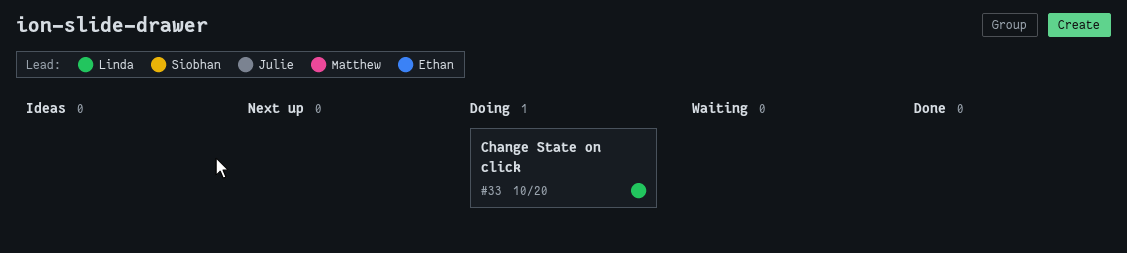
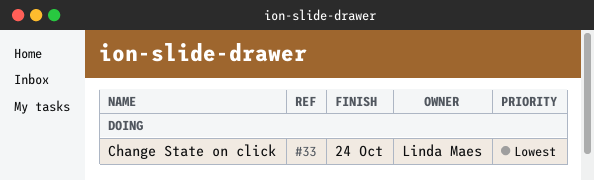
#33, due: Oct 20 -> Oct 24

